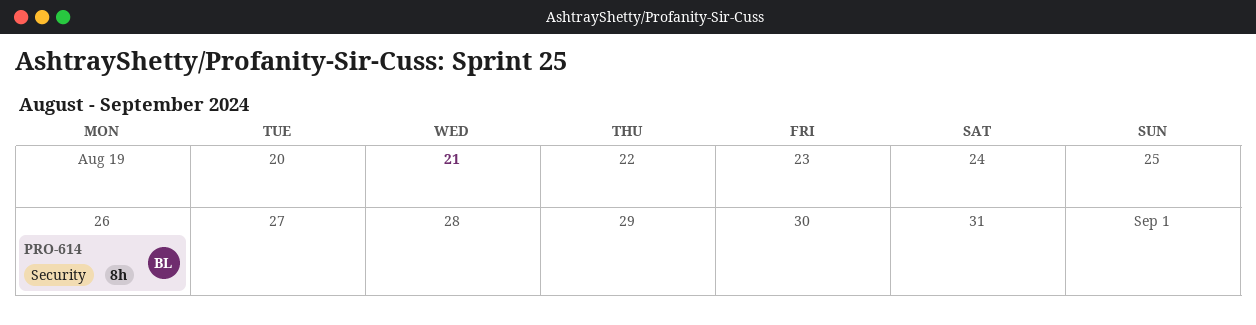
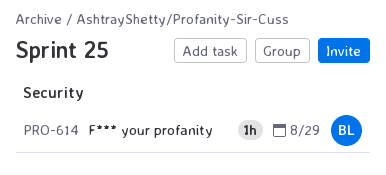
PRO-614, estimate: 8h -> 1h
PRO-614, due: Aug 26 -> Aug 29

